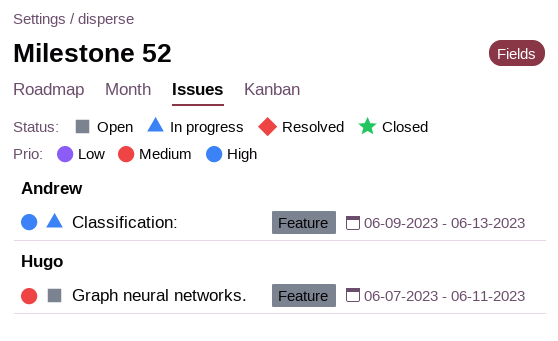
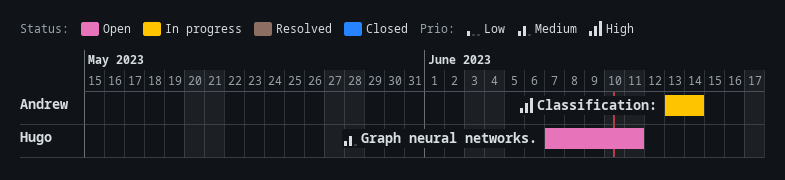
Classification:, start: Jun 9 -> Jun 13
Classification:, due: Jun 13 -> Jun 14

